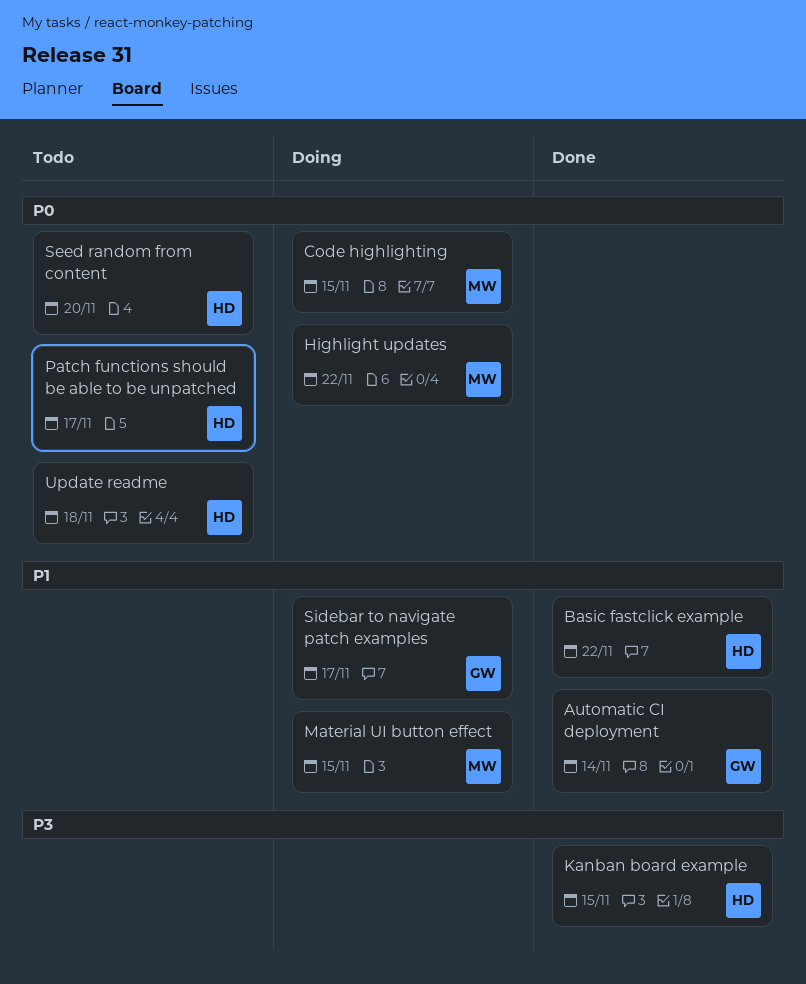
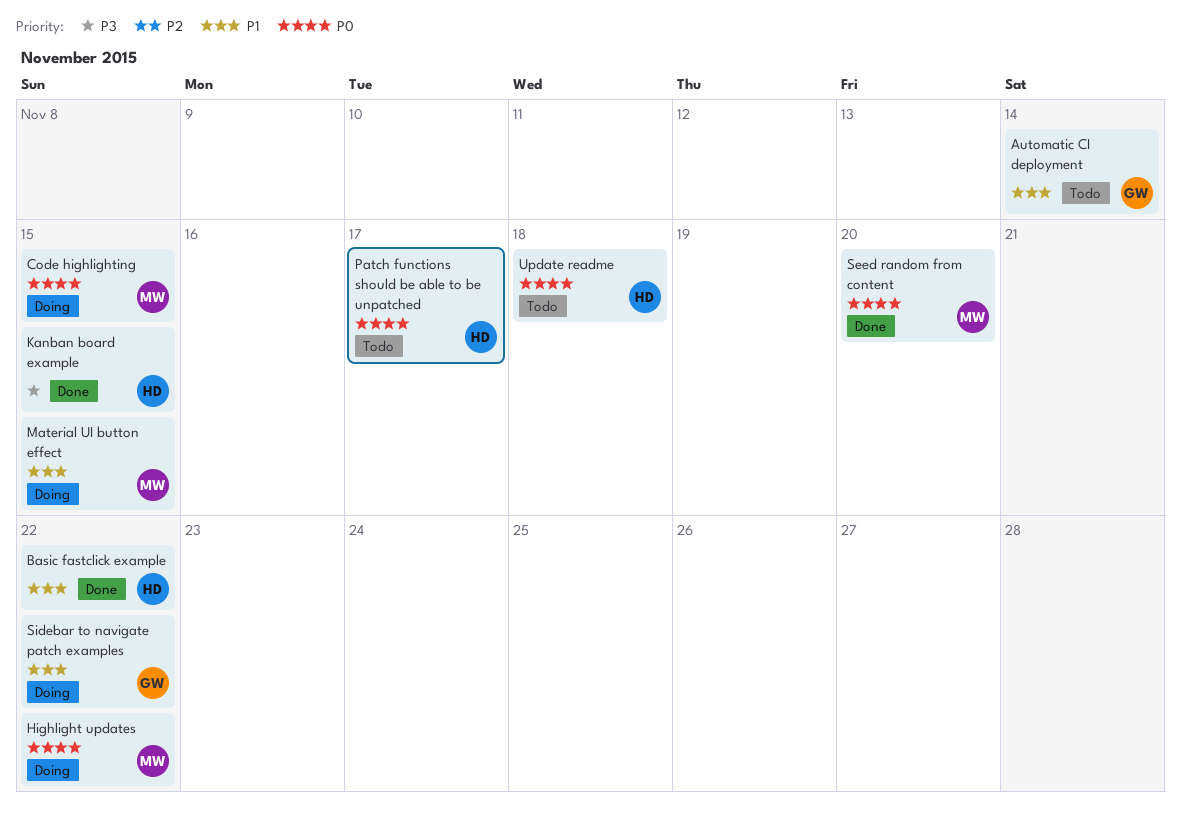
Automatic CI deployment, status: Done -> Todo
Seed random from content, status: Todo -> Done
Seed random from content, owner: HD -> MW
Sidebar to navigate patch examples, due: Nov 17 -> Nov 22

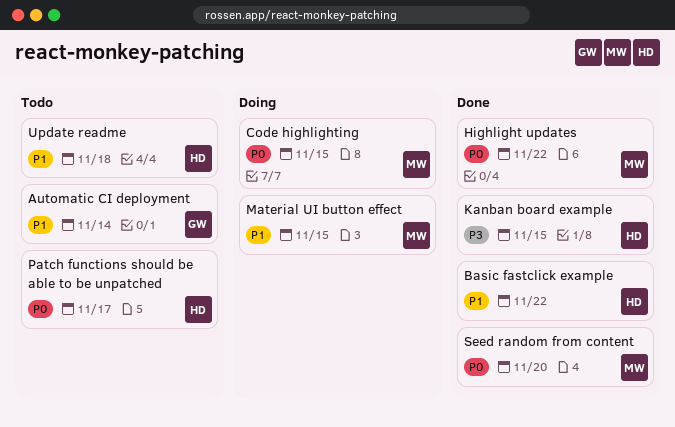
Highlight updates, status: Doing -> Done
Sidebar to navigate patch examples: present -> none
Update readme, priority: P0 -> P1

